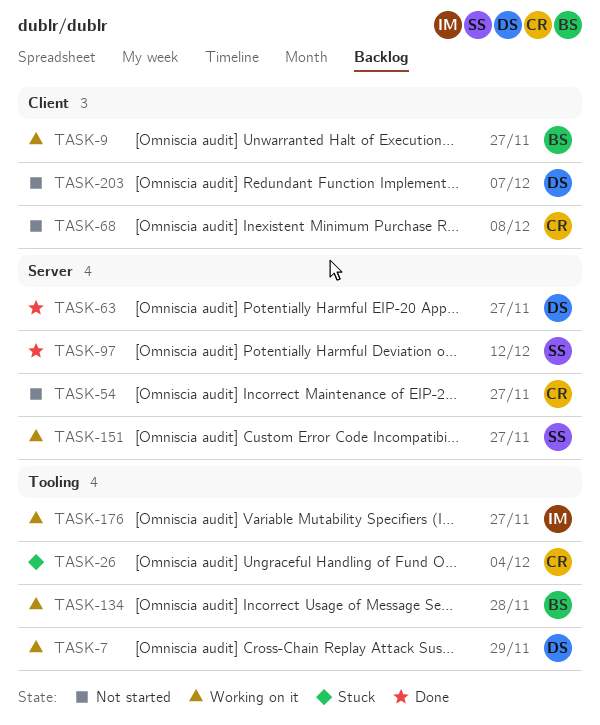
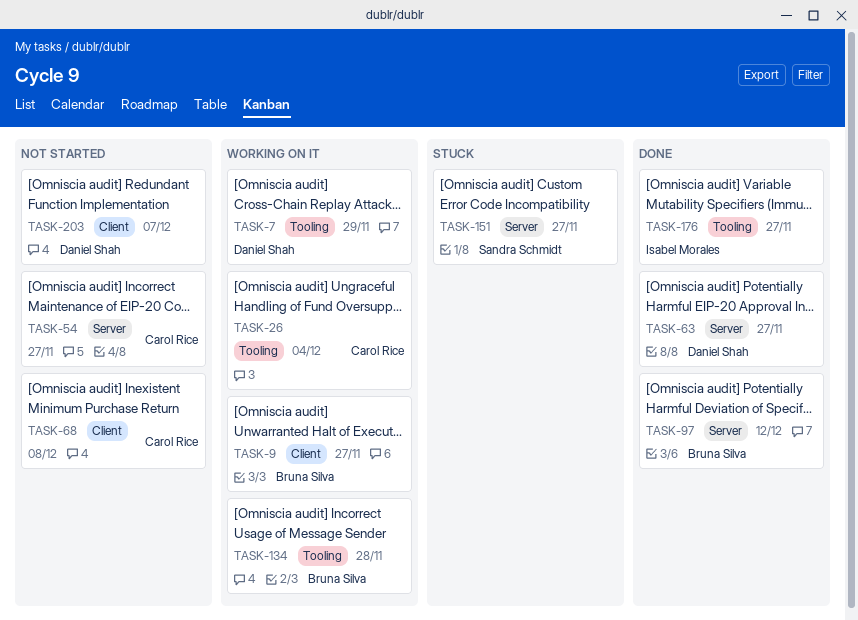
TASK-26, status: Stuck -> Working on it
TASK-97, owner: Sandra Schmidt -> Bruna Silva
TASK-151, status: Working on it -> Stuck
TASK-176, status: Working on it -> Done

